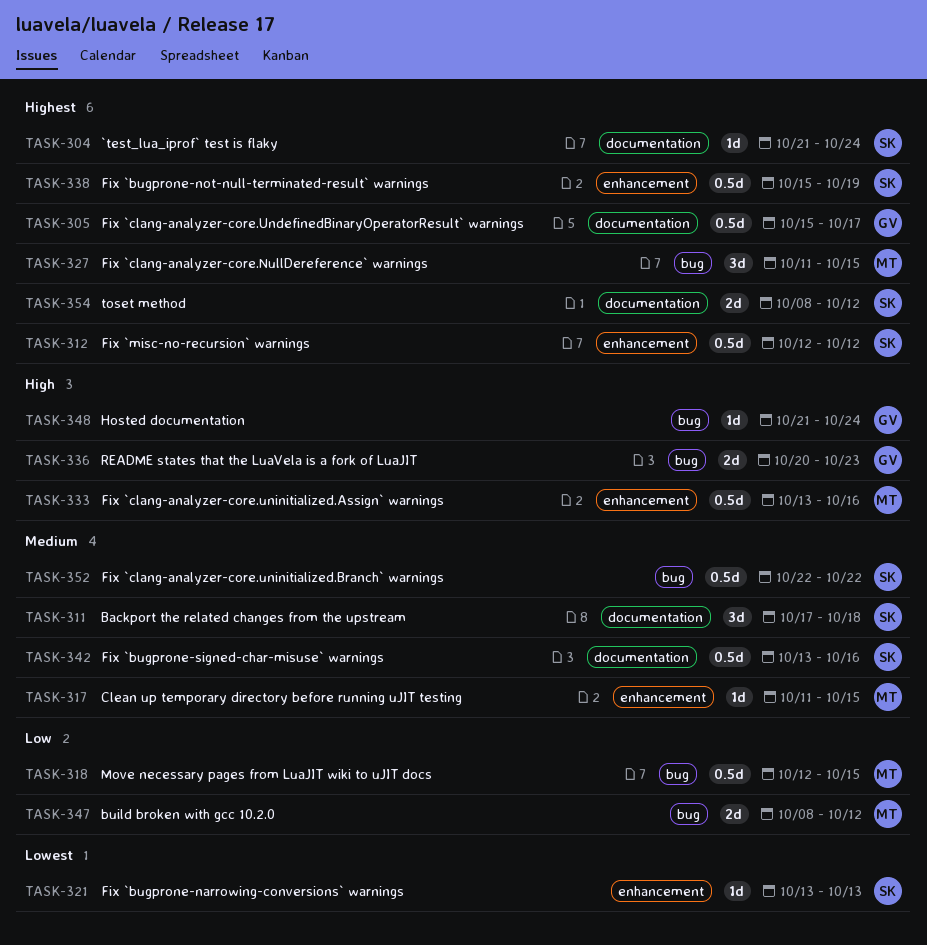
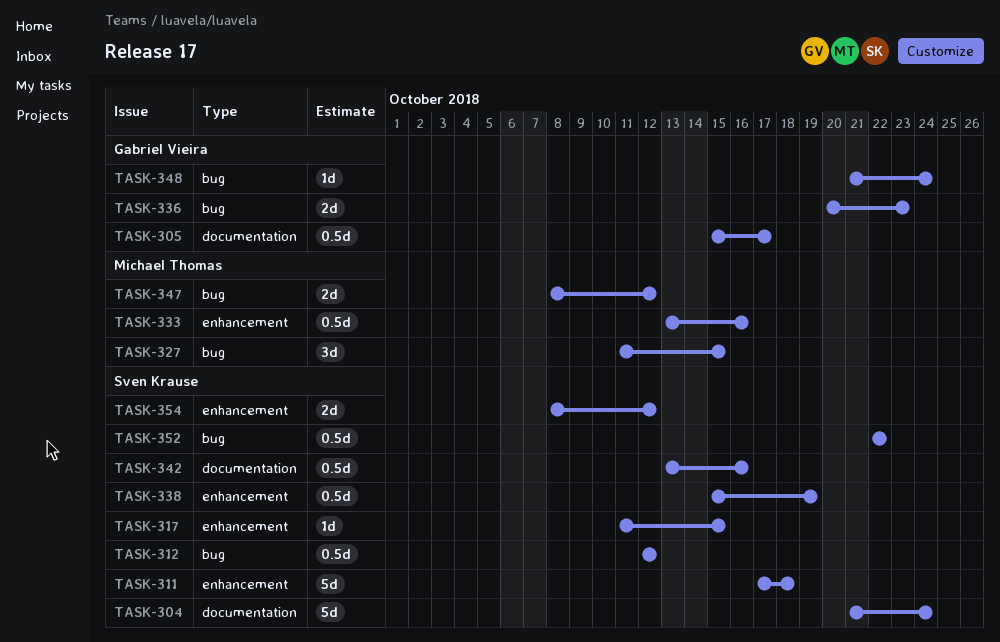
TASK-304, estimate: 1d -> 5d
TASK-311, label: documentation -> enhancement
TASK-311, estimate: 3d -> 5d
TASK-312, label: enhancement -> bug
TASK-317, owner: Michael Thomas -> Sven Krause
TASK-318: present -> none
TASK-321: present -> none
TASK-354, label: documentation -> enhancement

